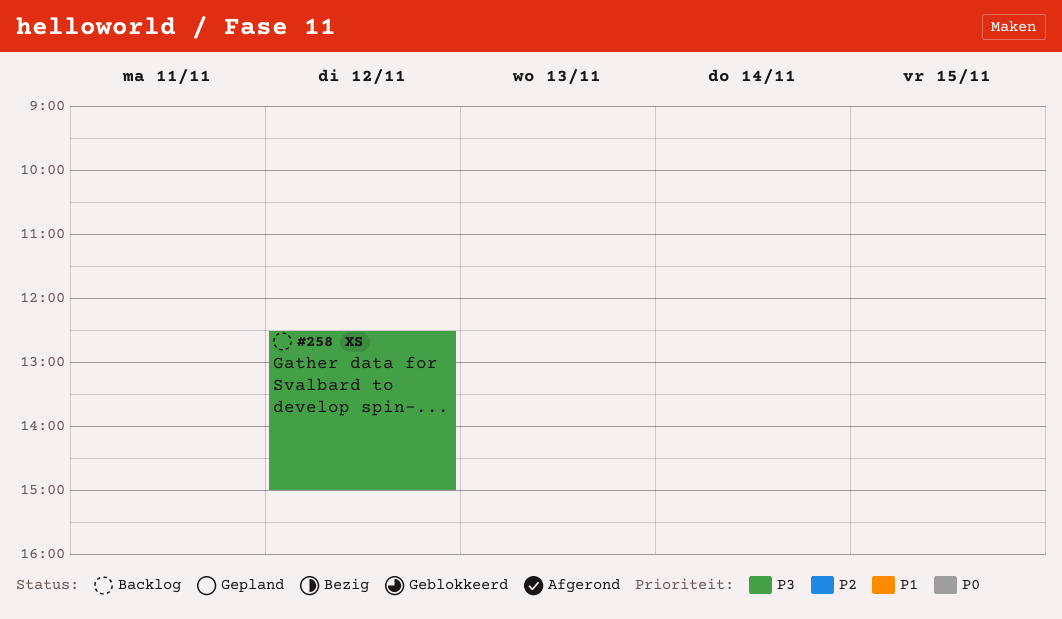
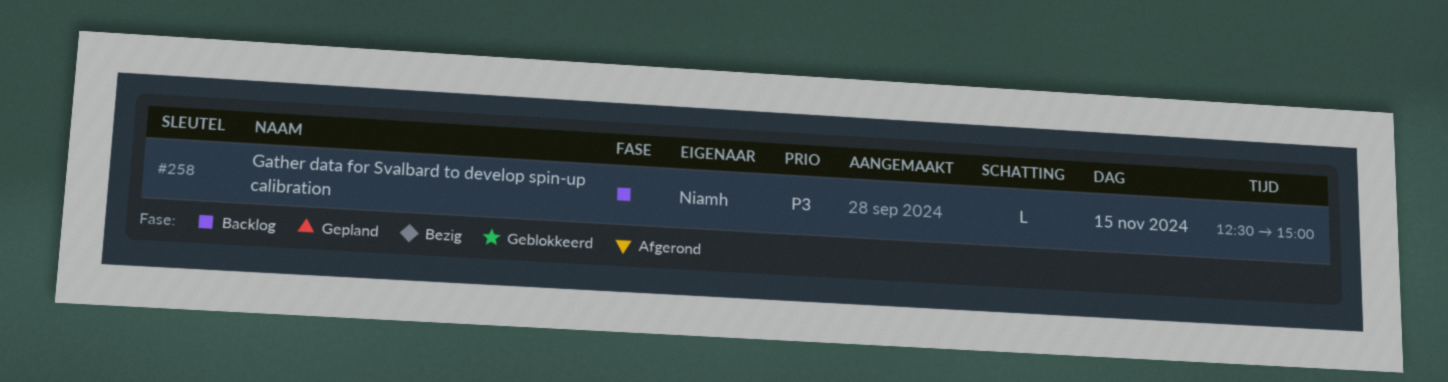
#258, estimate: XS -> L
#258, day: Nov 12 -> Nov 15

